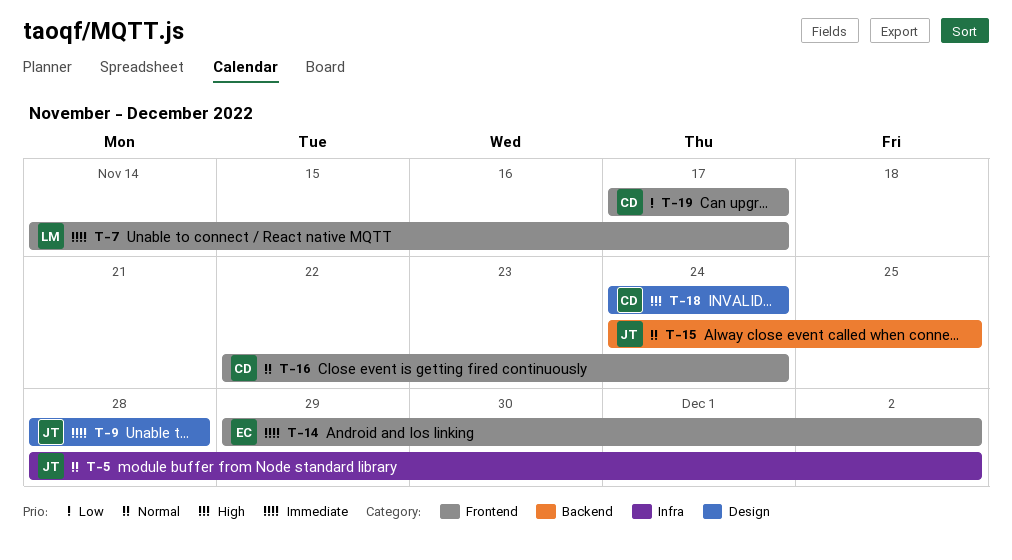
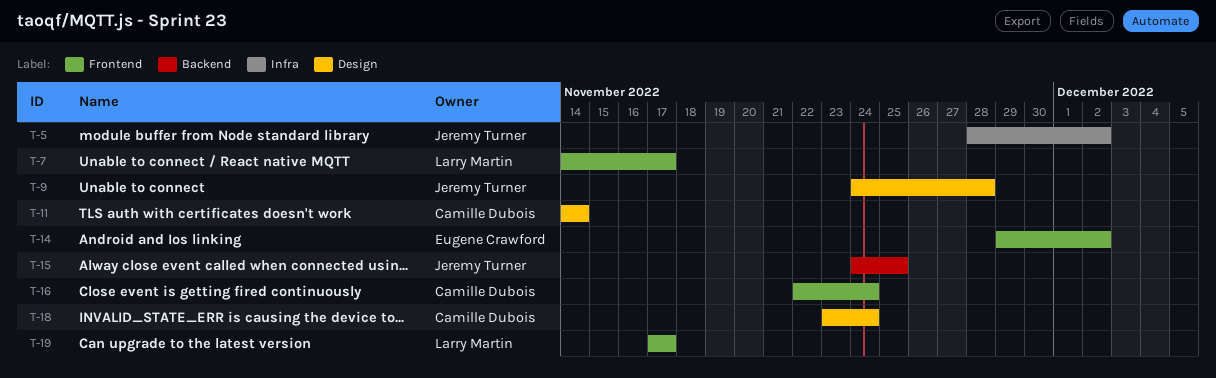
T-9, start: Nov 28 -> Nov 24
T-11: none -> present
T-18, start: Nov 24 -> Nov 23
T-19, owner: Camille Dubois -> Larry Martin

